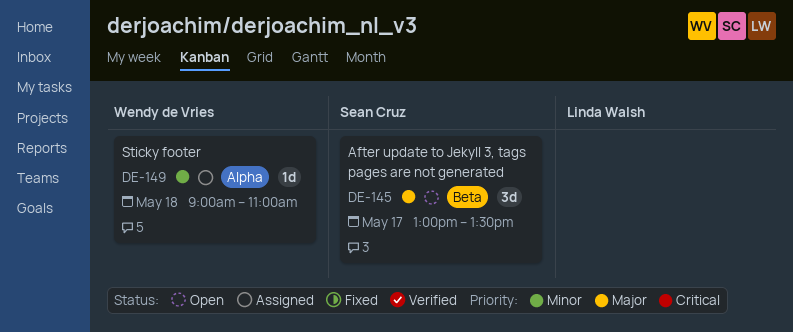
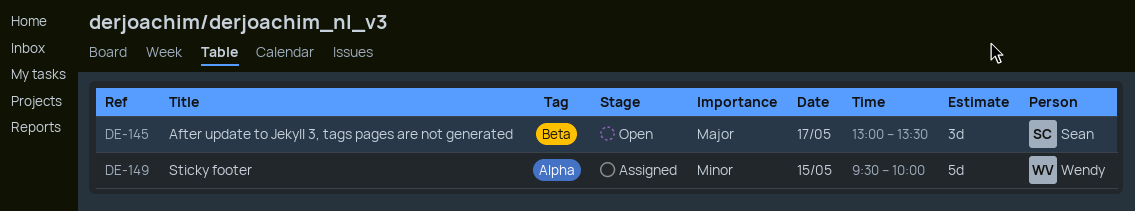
DE-149, estimate: 1d -> 5d
DE-149, day: May 18 -> May 15
DE-149, begins: 09:00 -> 09:30
DE-149, ends: 11:00 -> 10:00

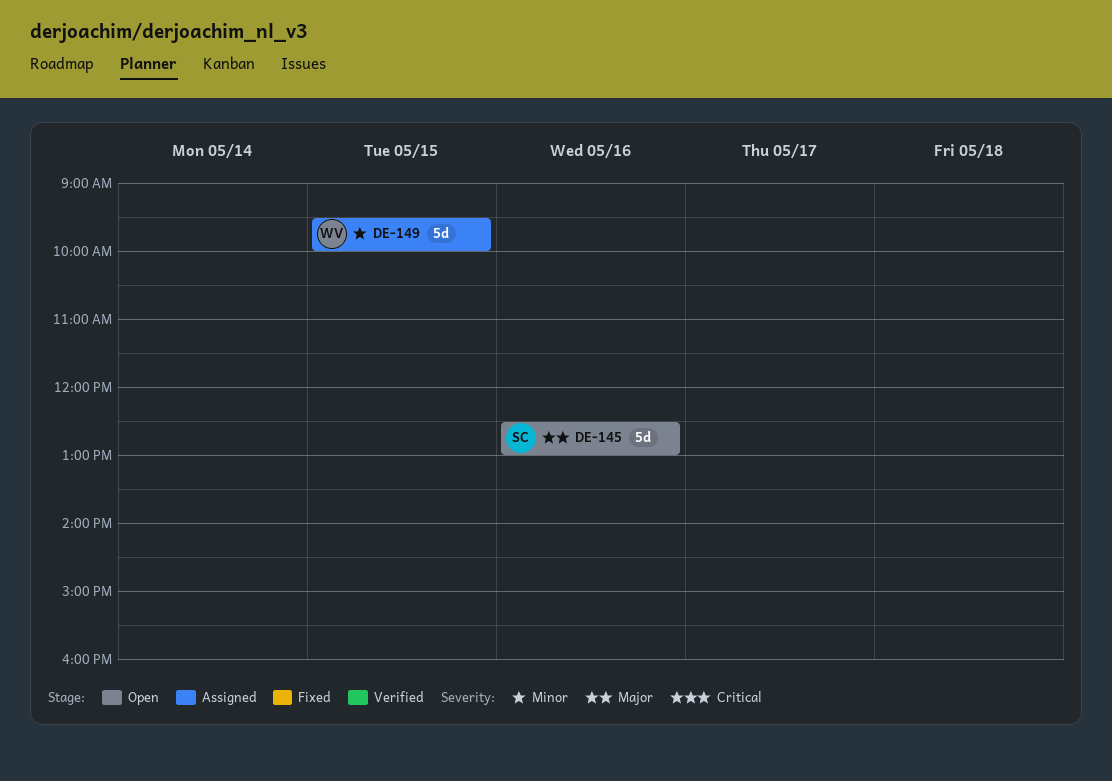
DE-145, estimate: 3d -> 5d
DE-145, day: May 17 -> May 16
DE-145, begins: 13:00 -> 12:30
DE-145, ends: 13:30 -> 13:00

